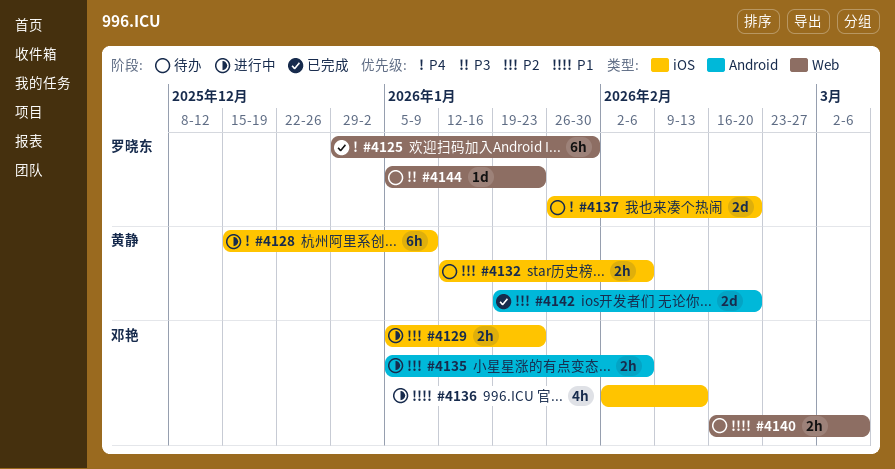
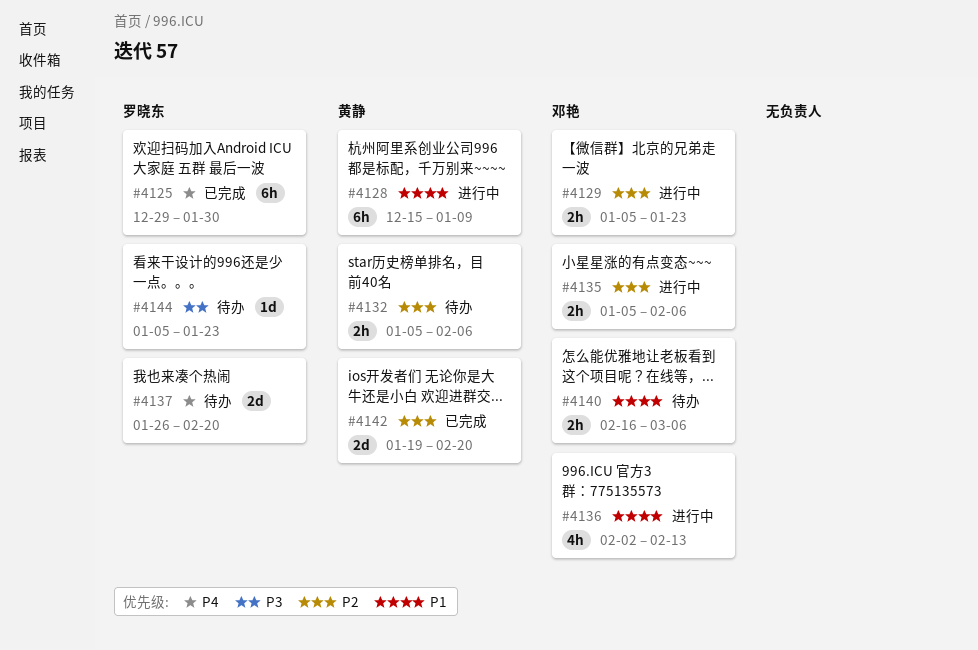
#4128, priority: P4 -> P1
#4132, start: Jan 12 -> Jan 5

